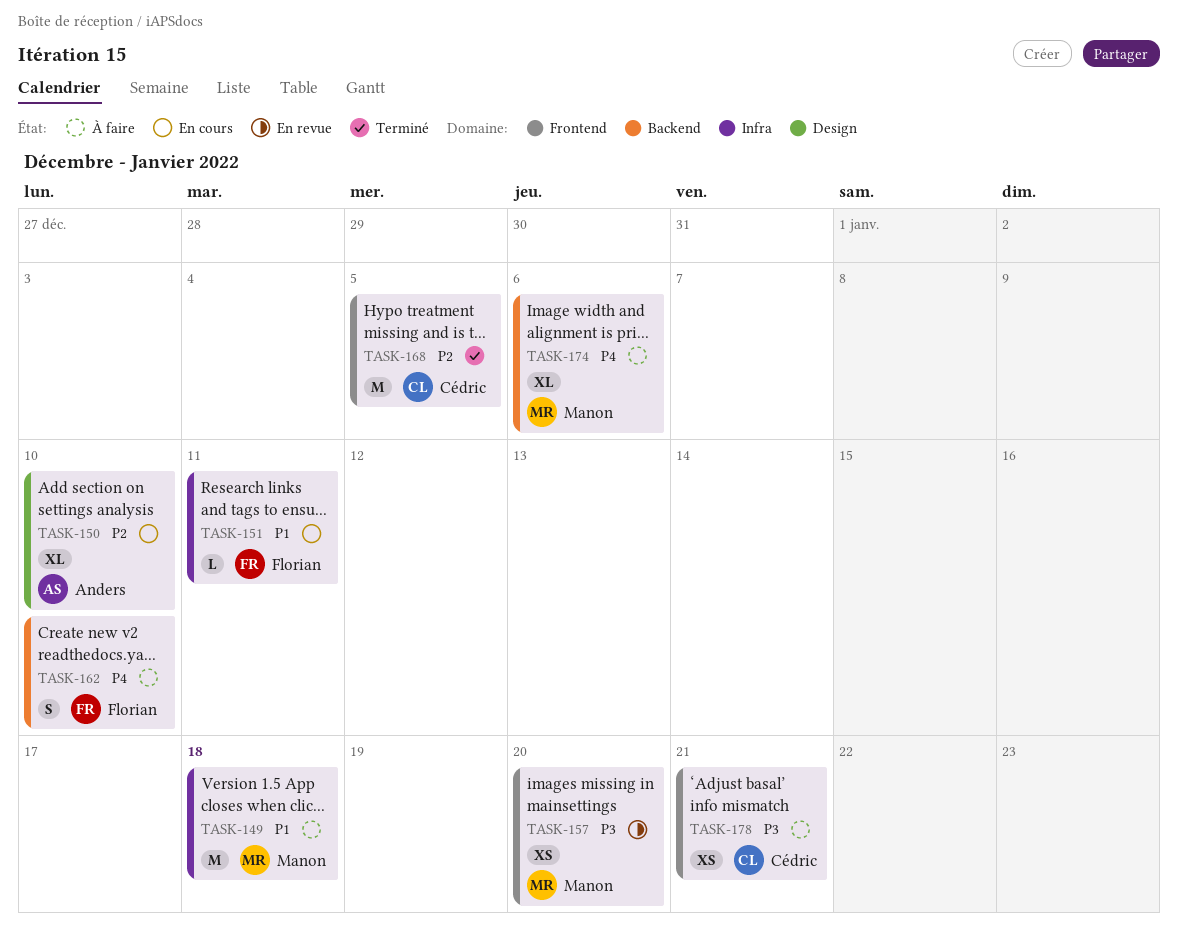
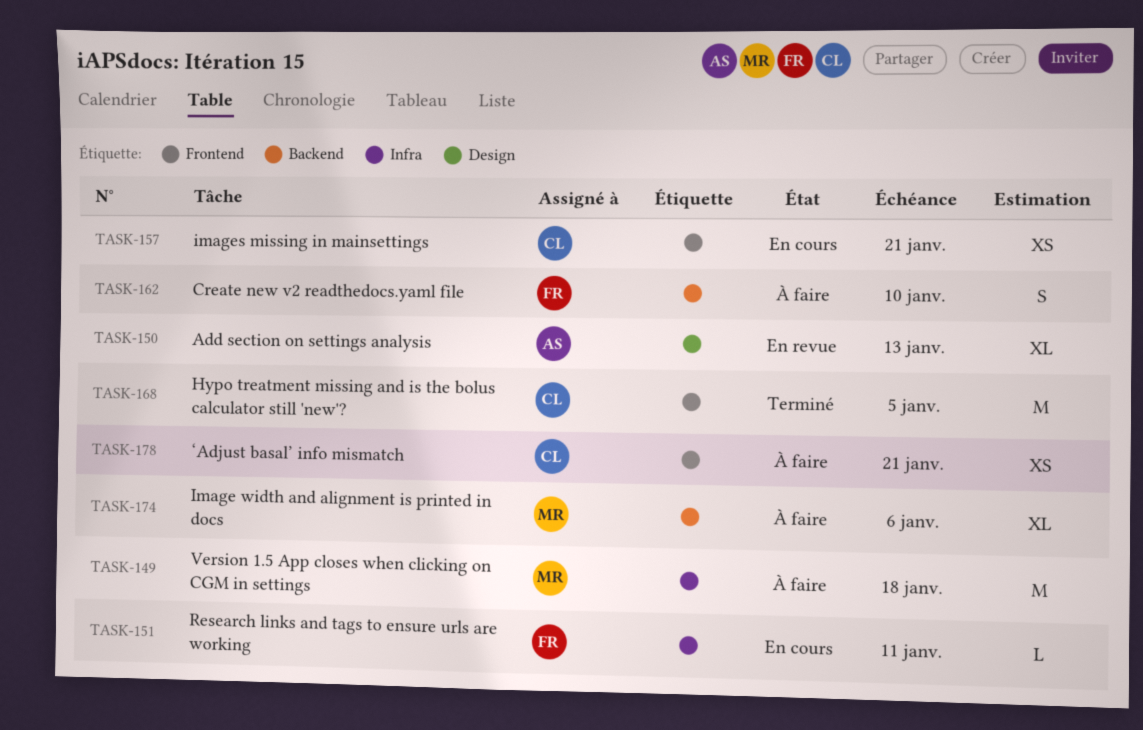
TASK-150, status: En cours -> En revue
TASK-150, due: Jan 10 -> Jan 13
TASK-157, status: En revue -> En cours
TASK-157, owner: Manon -> Cédric
TASK-157, due: Jan 20 -> Jan 21

